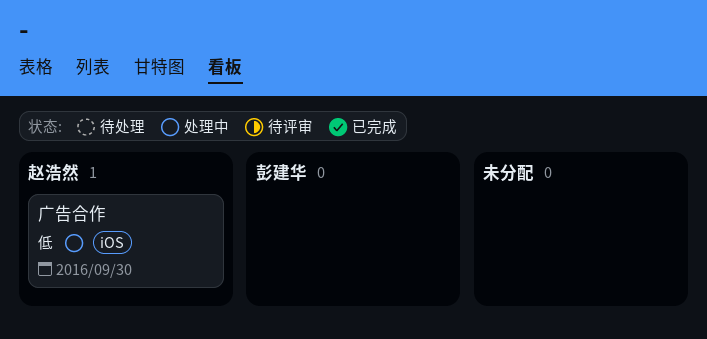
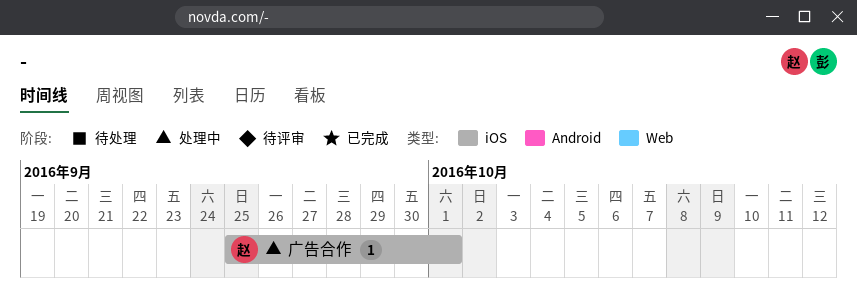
广告合作, due: Sep 30 -> Oct 1

